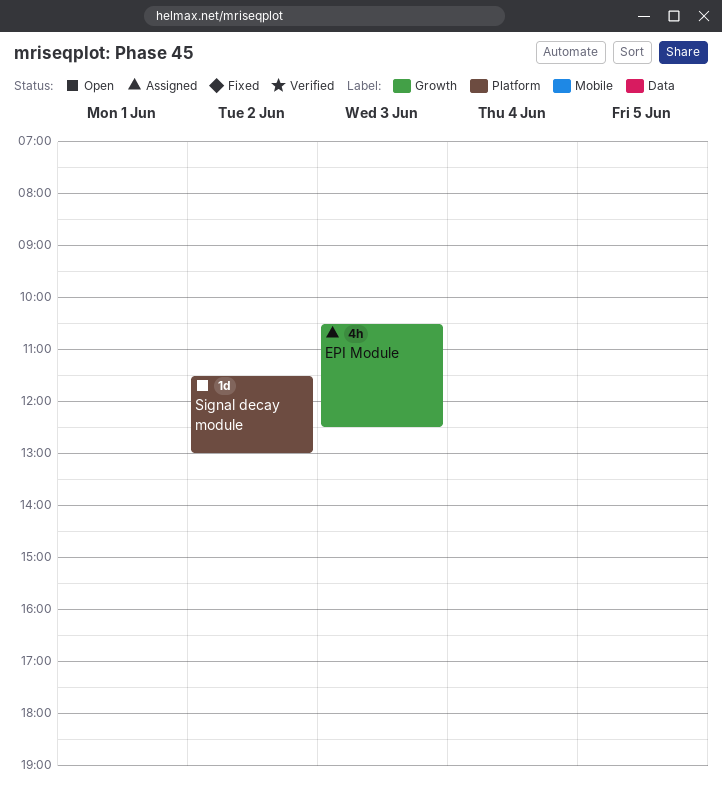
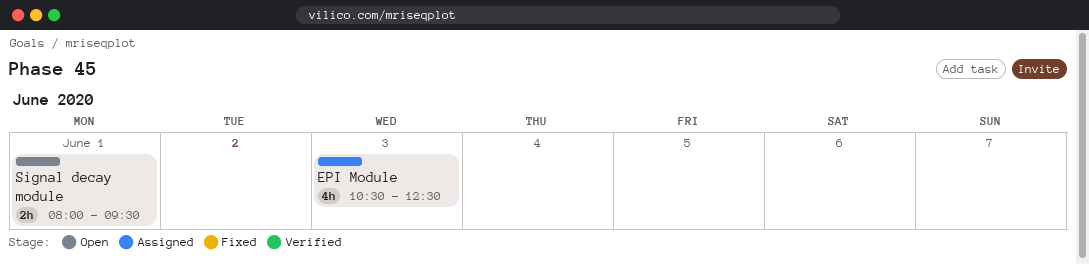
Signal decay module, estimate: 1d -> 2h
Signal decay module, day: Jun 2 -> Jun 1
Signal decay module, begins: 11:30 -> 08:00
Signal decay module, ends: 13:00 -> 09:30

